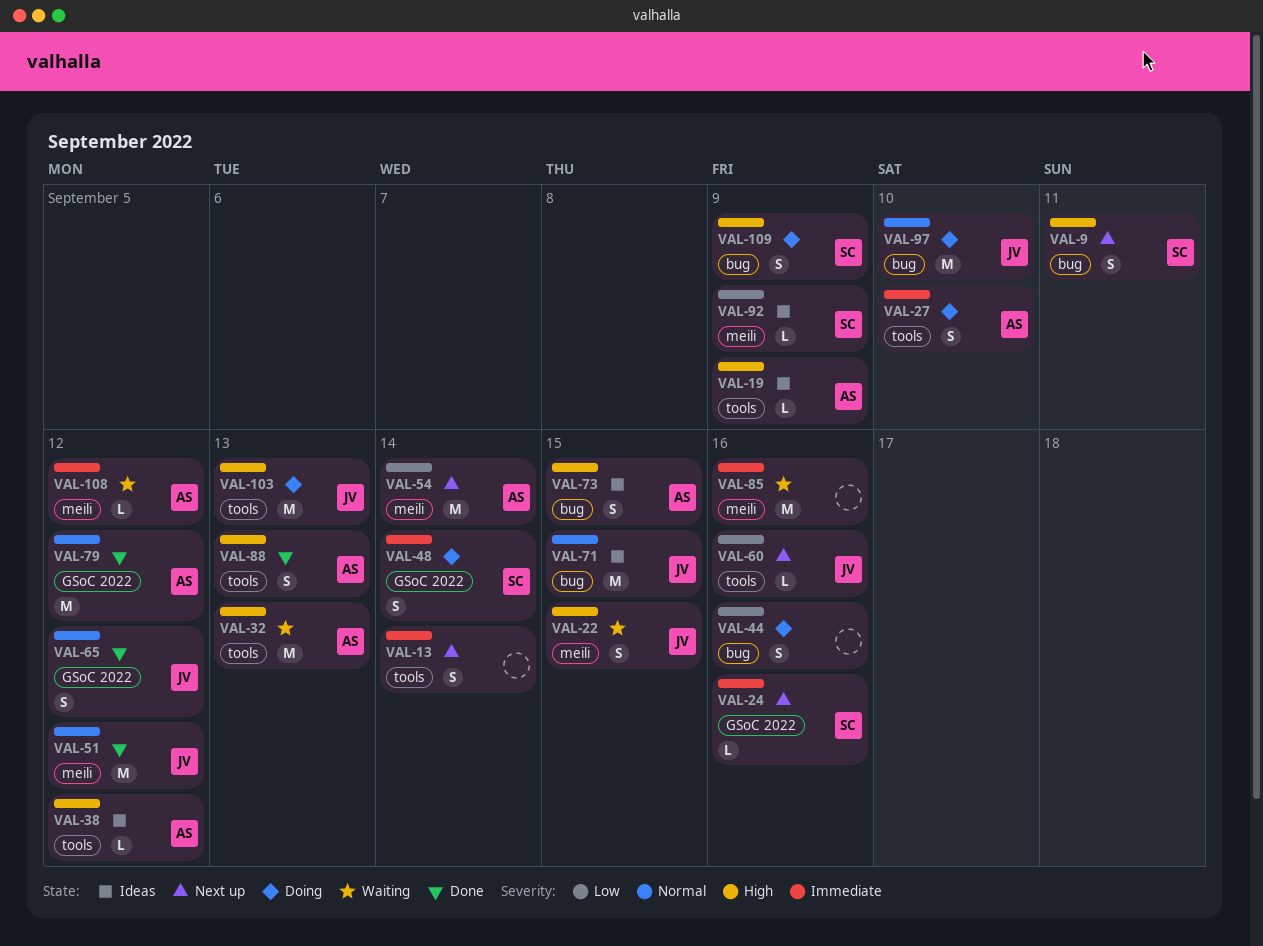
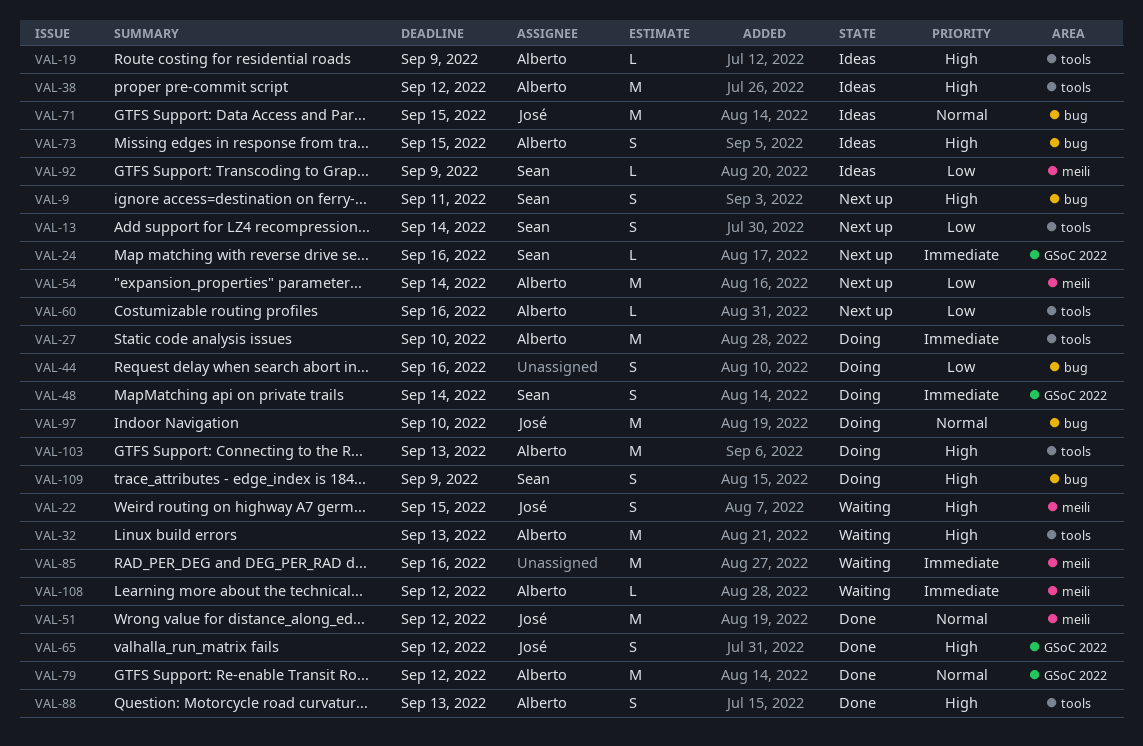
VAL-13, owner: none -> Sean
VAL-13, priority: Immediate -> Low
VAL-27, estimate: S -> M
VAL-38, estimate: L -> M
VAL-60, owner: José -> Alberto
VAL-65, priority: Normal -> High
VAL-103, owner: José -> Alberto

